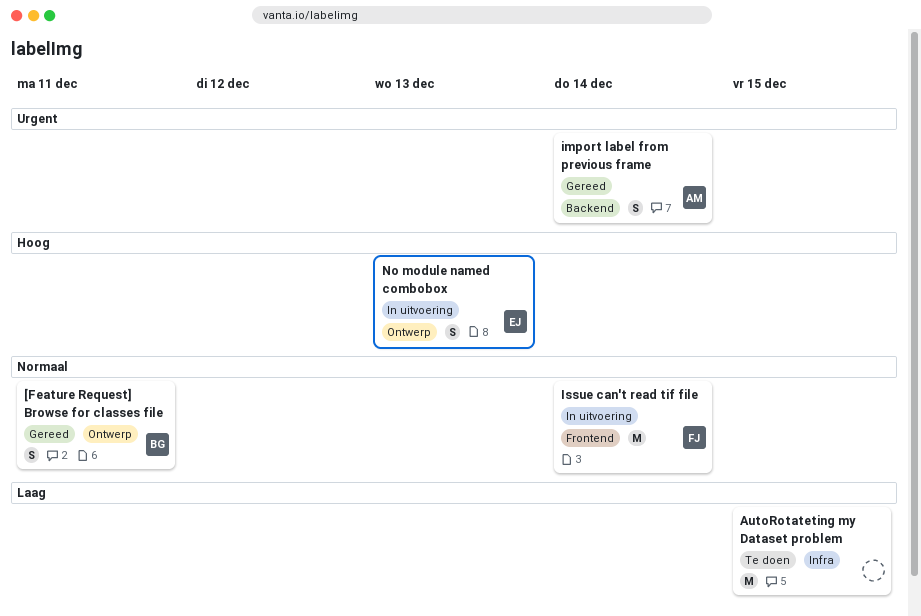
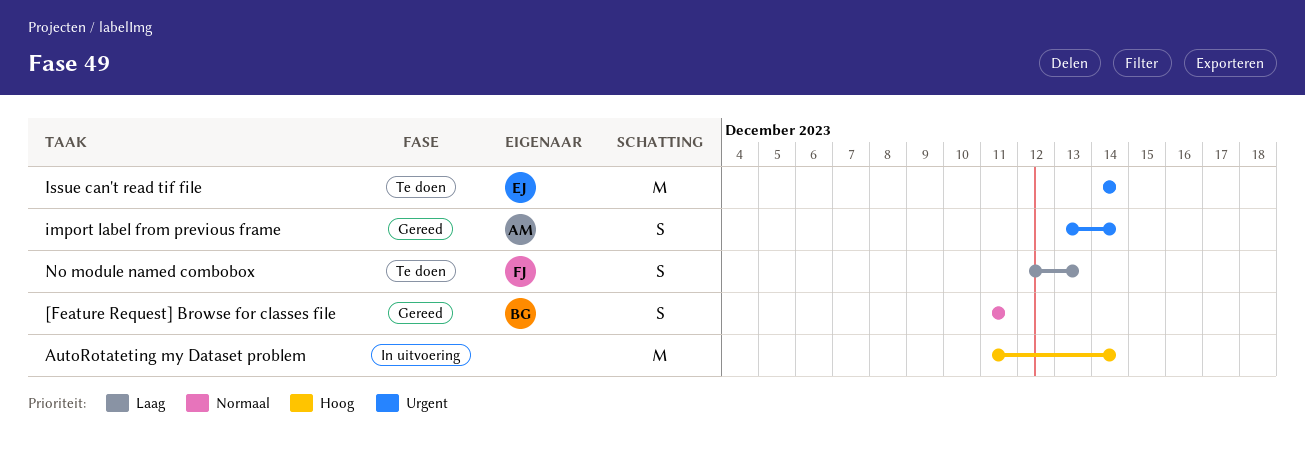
AutoRotateting my Dataset problem, status: Te doen -> In uitvoering
AutoRotateting my Dataset problem, priority: Laag -> Hoog
AutoRotateting my Dataset problem, due: Dec 15 -> Dec 14
Issue can't read tif file, status: In uitvoering -> Te doen
Issue can't read tif file, owner: FJ -> EJ
Issue can't read tif file, priority: Normaal -> Urgent
No module named combobox, status: In uitvoering -> Te doen
No module named combobox, owner: EJ -> FJ
No module named combobox, priority: Hoog -> Laag

